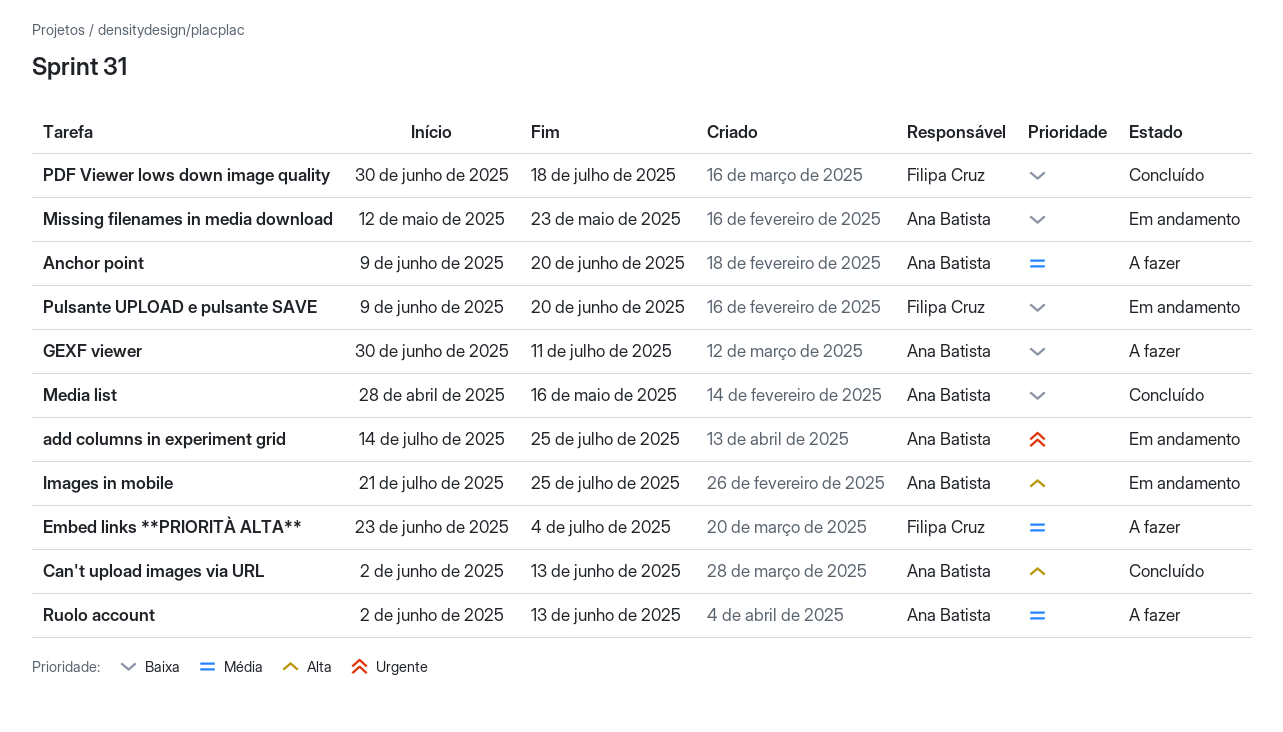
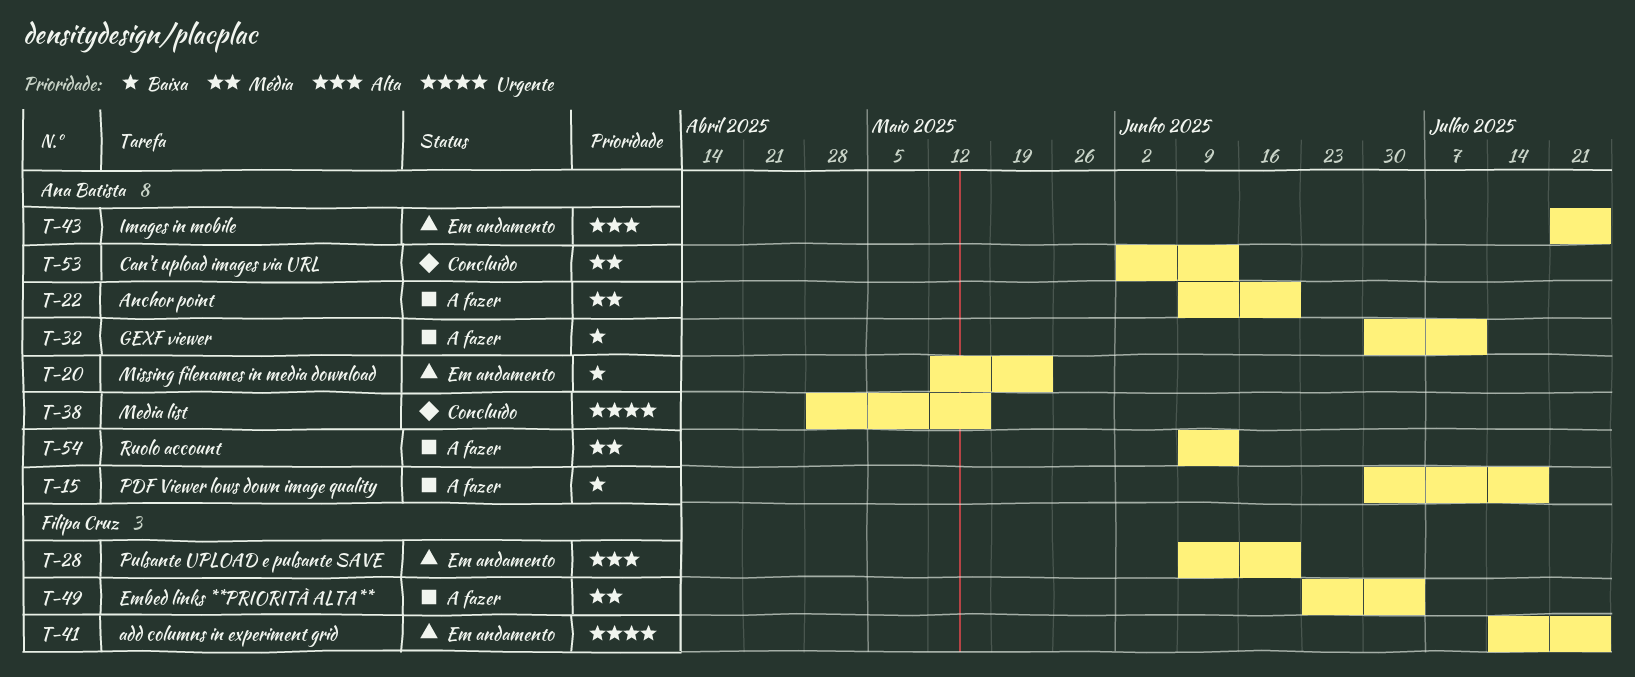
add columns in experiment grid, owner: Ana Batista -> Filipa Cruz
Can't upload images via URL, priority: Alta -> Média
Media list, priority: Baixa -> Urgente
PDF Viewer lows down image quality, status: Concluído -> A fazer
PDF Viewer lows down image quality, owner: Filipa Cruz -> Ana Batista
Pulsante UPLOAD e pulsante SAVE, priority: Baixa -> Alta
Ruolo account, start: Jun 2 -> Jun 9

